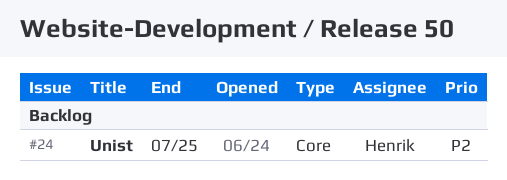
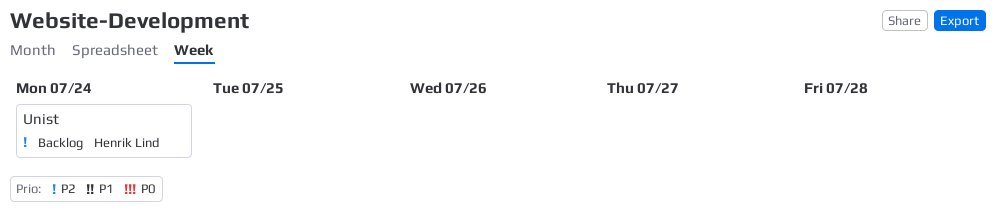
Unist, due: Jul 25 -> Jul 24

